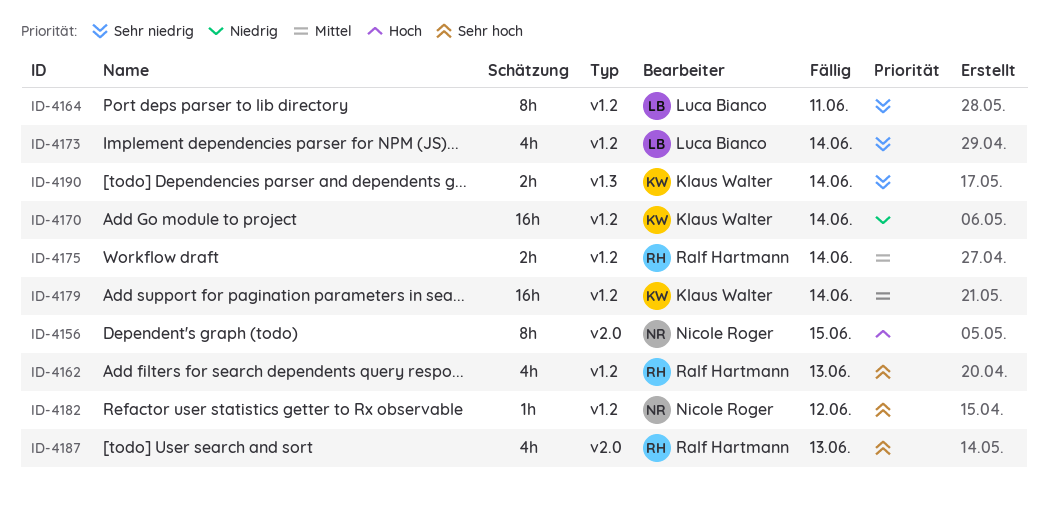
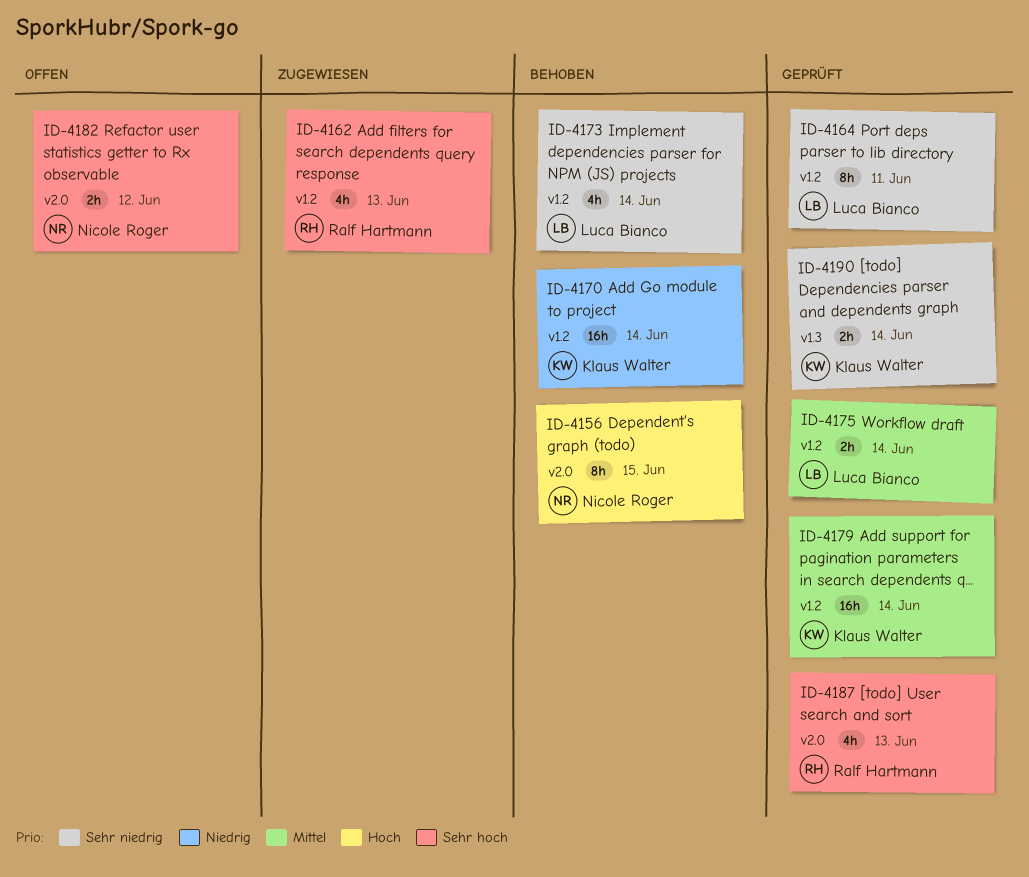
ID-4175, owner: Ralf Hartmann -> Luca Bianco
ID-4182, label: v1.2 -> v2.0
ID-4182, estimate: 1h -> 2h

